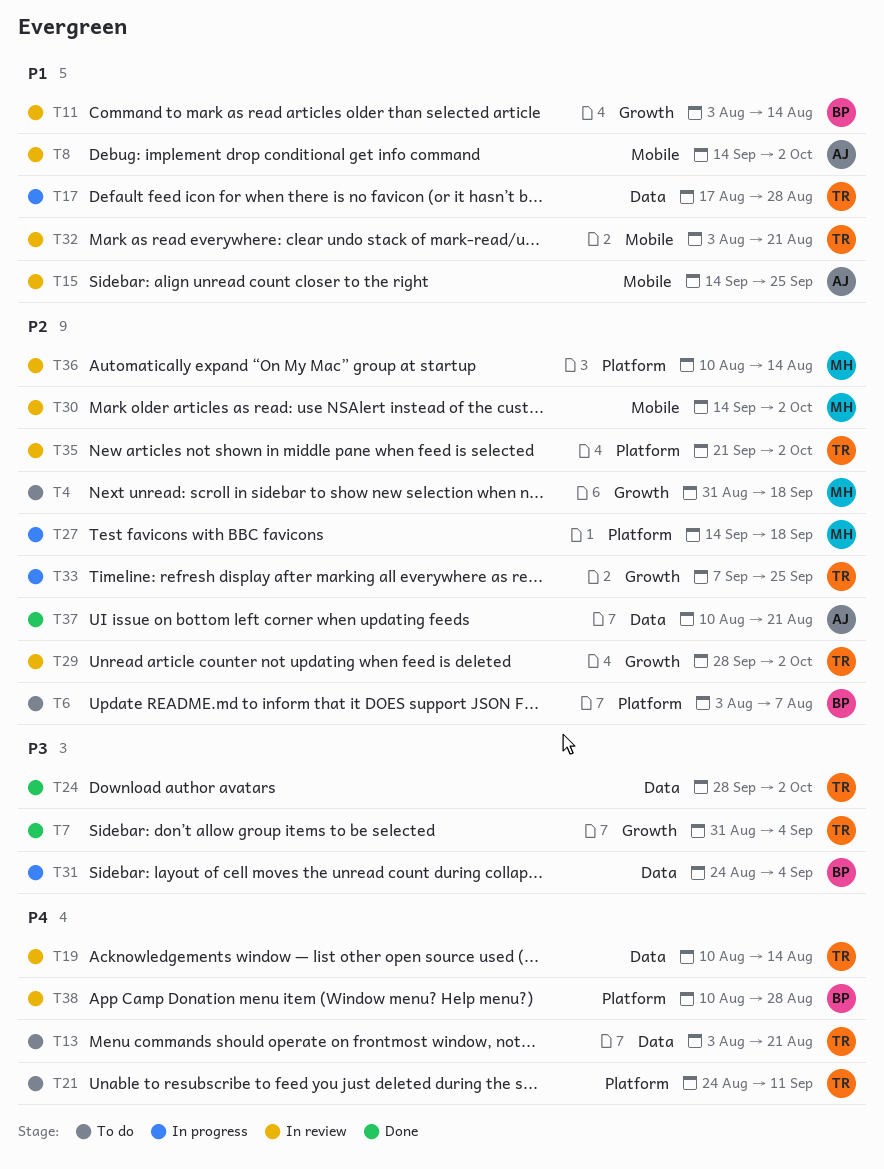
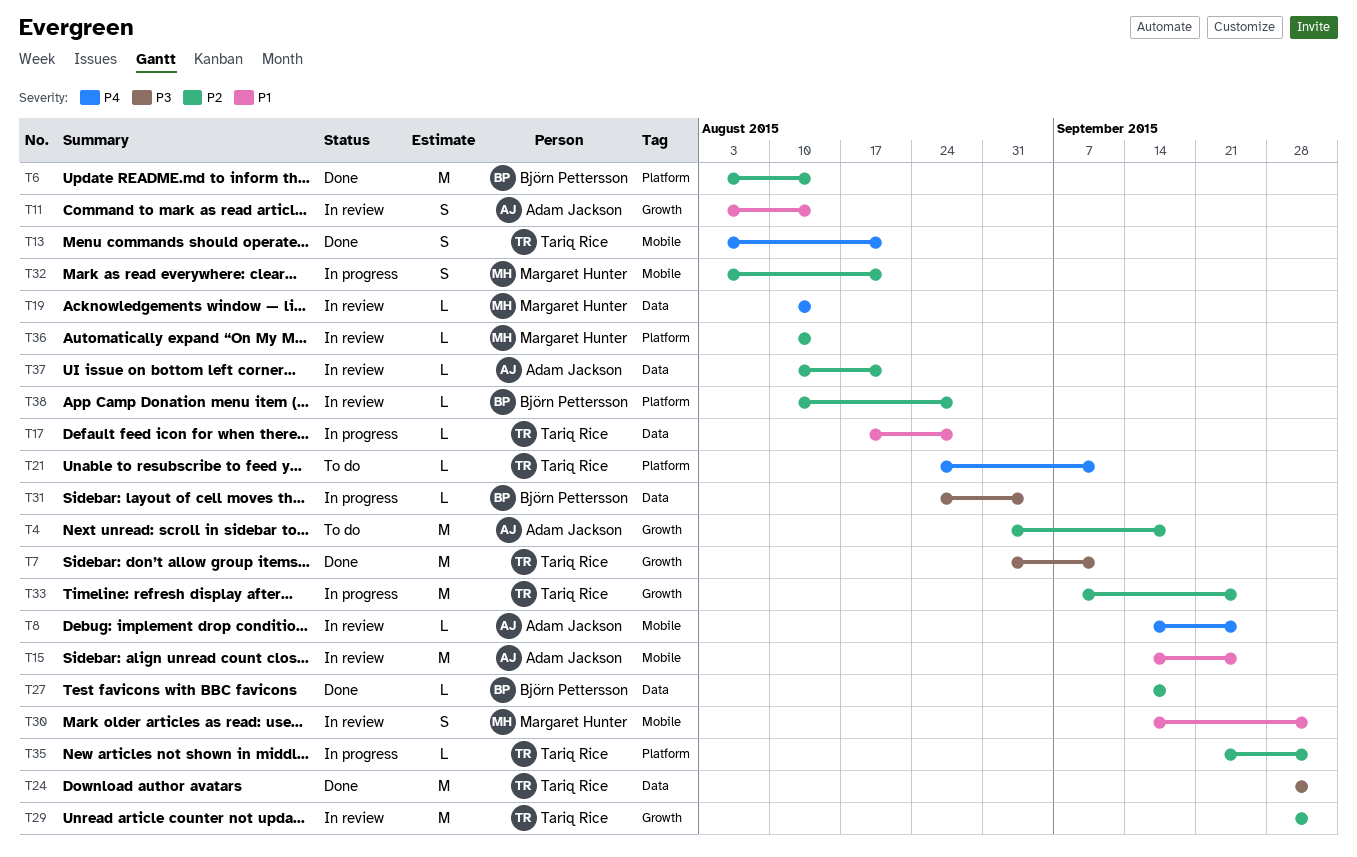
T4, owner: Margaret Hunter -> Adam Jackson
T6, status: To do -> Done
T6, due: Aug 7 -> Aug 14
T7, due: Sep 4 -> Sep 11
T8, priority: P1 -> P4
T8, due: Oct 2 -> Sep 25
T11, owner: Björn Pettersson -> Adam Jackson
T13, status: To do -> Done
T13, label: Data -> Mobile
T19, owner: Tariq Rice -> Margaret Hunter
T27, status: In progress -> Done
T27, owner: Margaret Hunter -> Björn Pettersson
T27, label: Platform -> Data
T30, priority: P2 -> P1
T32, status: In review -> In progress
T32, owner: Tariq Rice -> Margaret Hunter
T32, priority: P1 -> P2
T35, status: In review -> In progress
T37, status: Done -> In review
T38, priority: P4 -> P2

